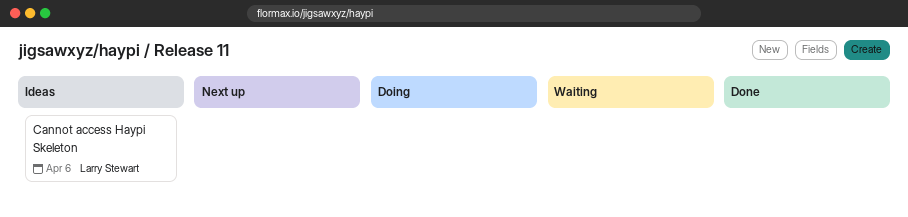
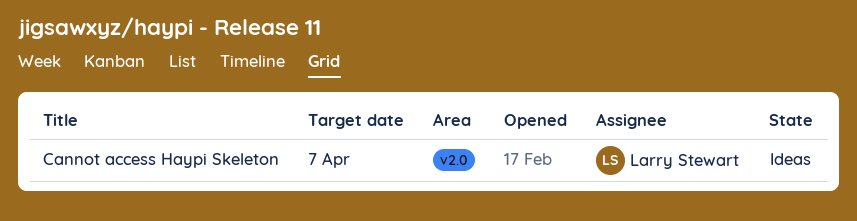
Cannot access Haypi Skeleton, due: Apr 6 -> Apr 7

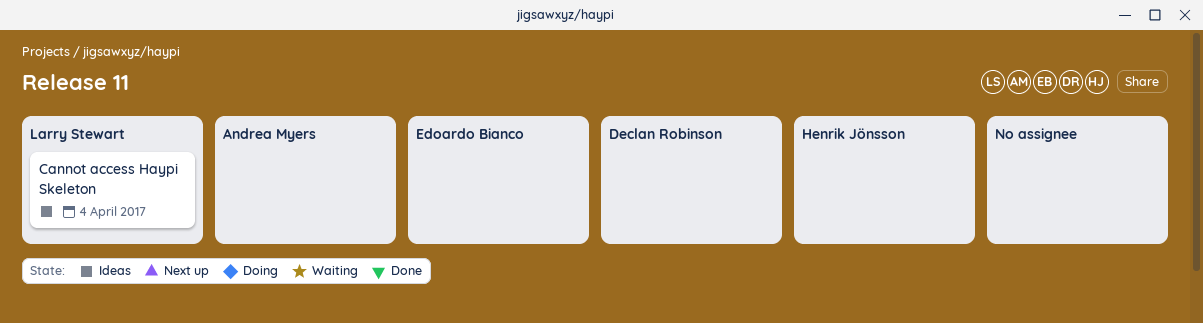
Cannot access Haypi Skeleton, due: Apr 7 -> Apr 4

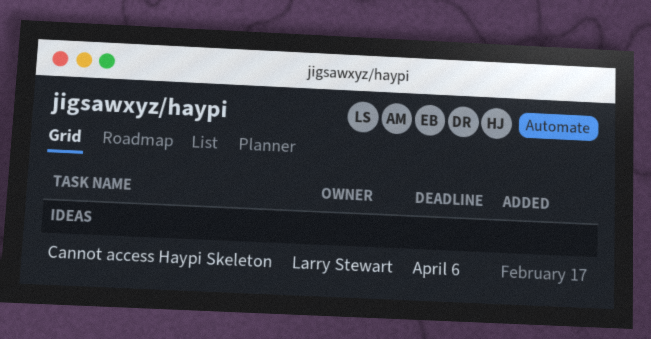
Cannot access Haypi Skeleton, due: Apr 4 -> Apr 6

